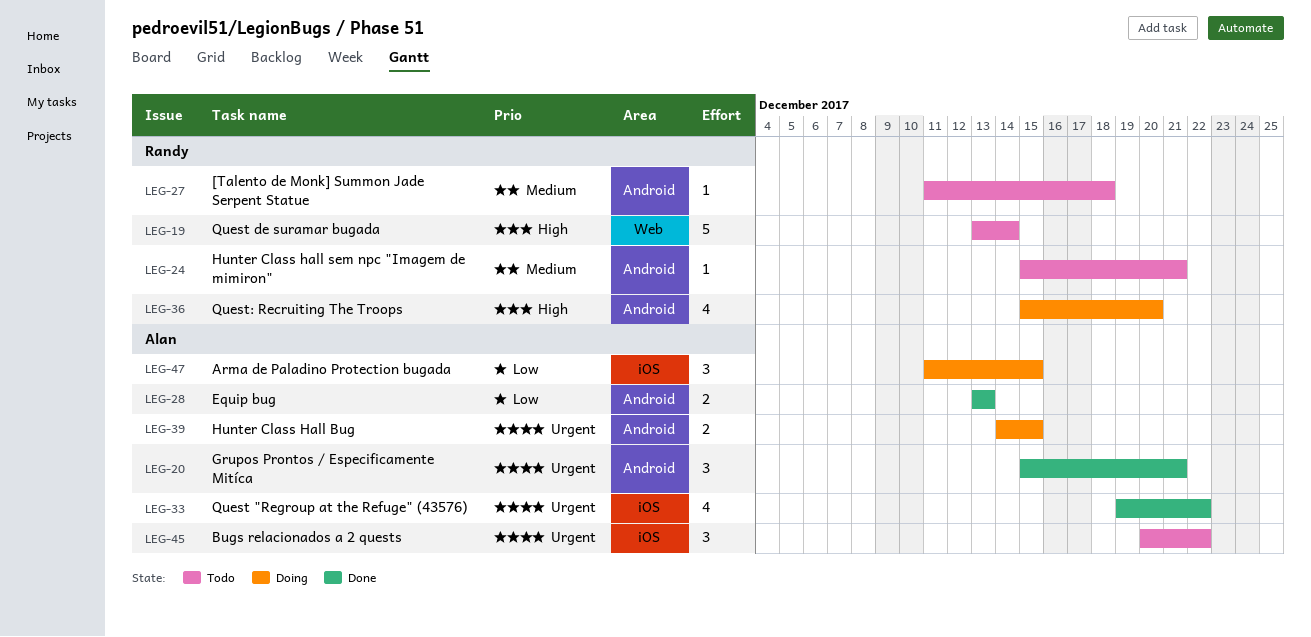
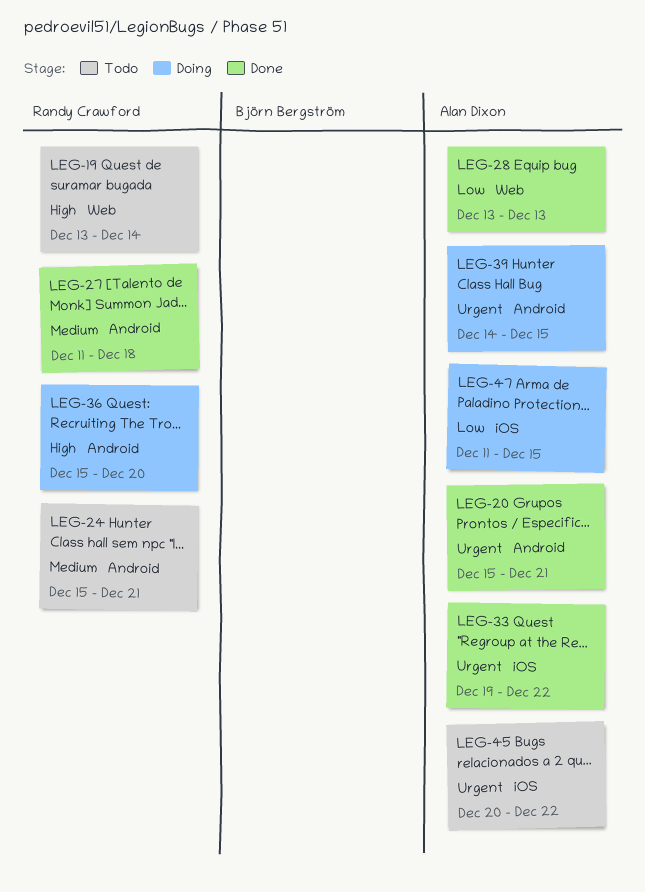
LEG-27, status: Todo -> Done
LEG-28, label: Android -> Web

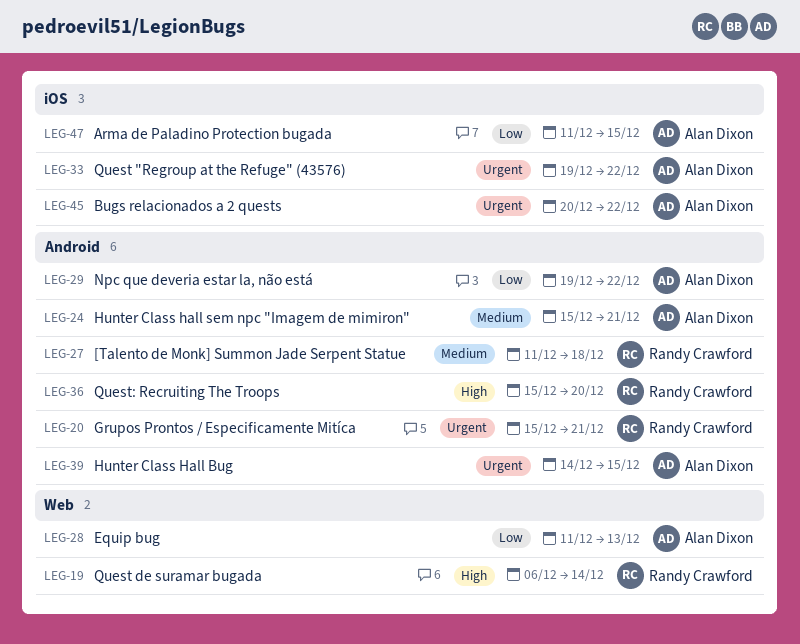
LEG-19, start: Dec 13 -> Dec 6
LEG-20, owner: Alan Dixon -> Randy Crawford
LEG-24, owner: Randy Crawford -> Alan Dixon
LEG-28, start: Dec 13 -> Dec 11
LEG-29: none -> present

